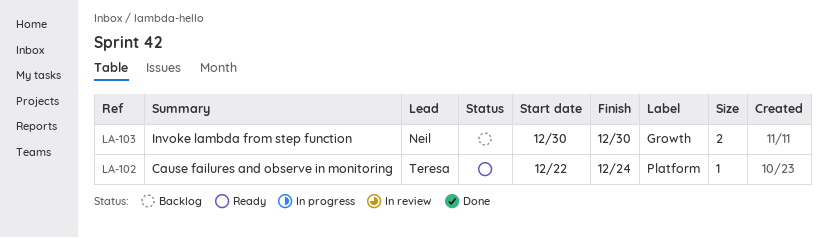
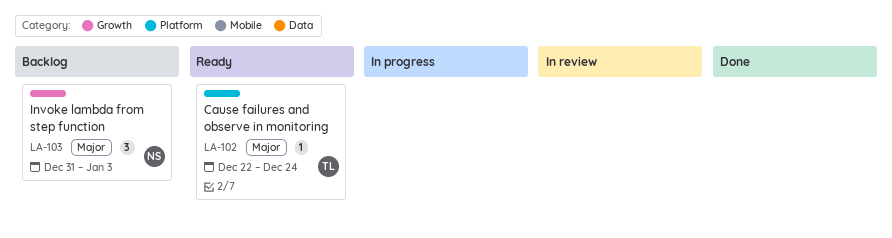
LA-103, estimate: 2 -> 3
LA-103, start: Dec 30 -> Dec 31
LA-103, due: Dec 30 -> Jan 3

